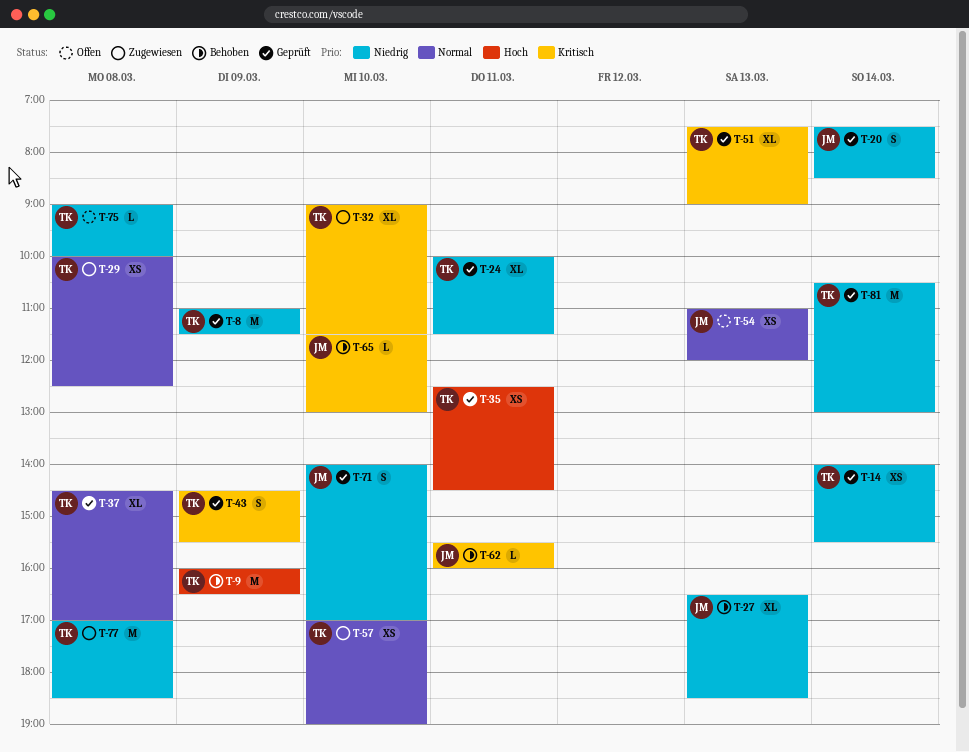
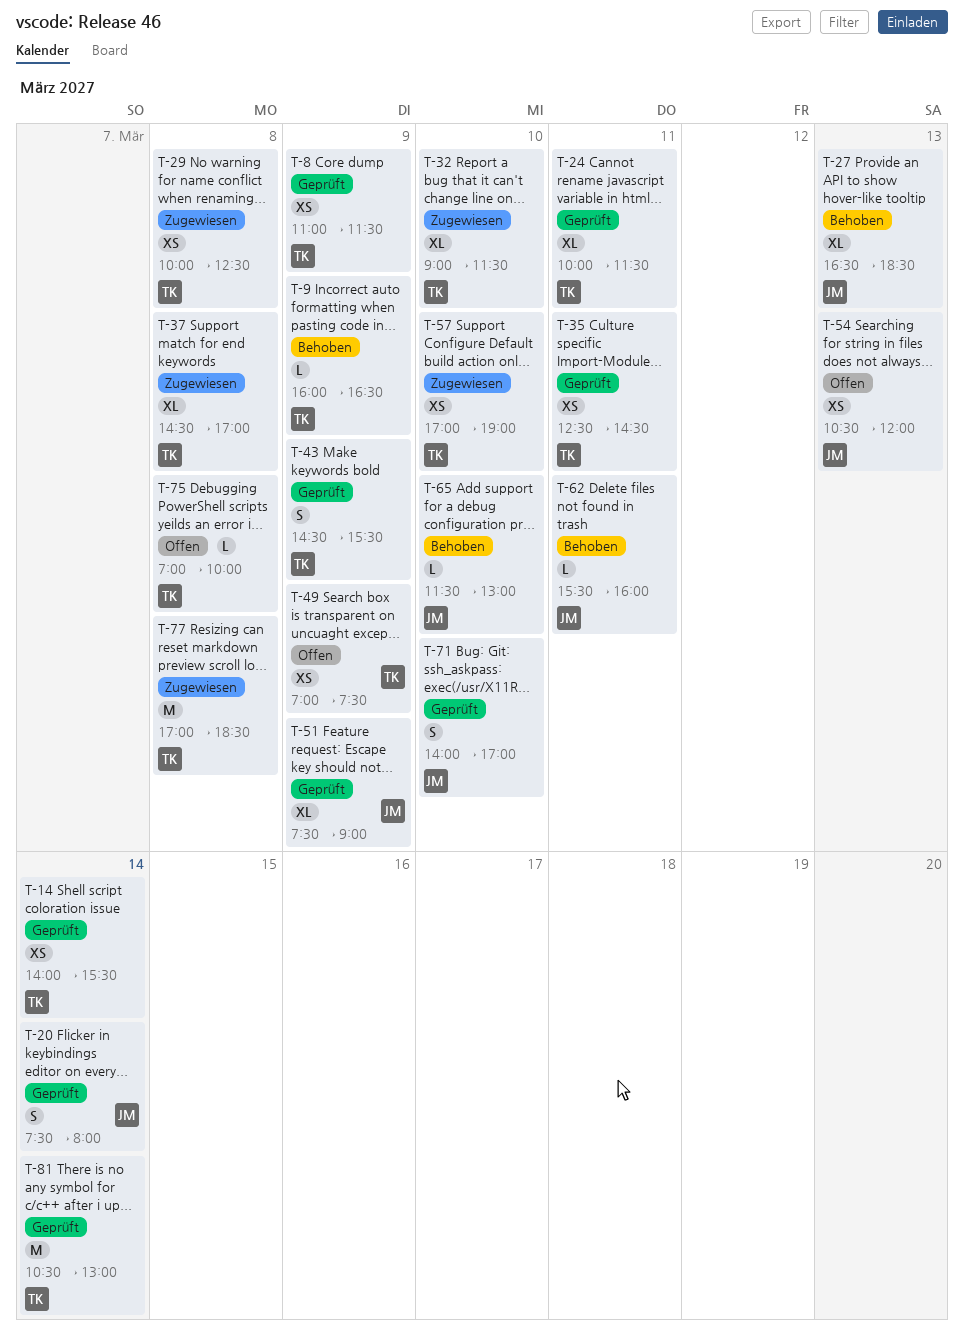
T-8, estimate: M -> XS
T-9, estimate: M -> L
T-20, ends: 08:30 -> 08:00
T-37, status: Geprüft -> Zugewiesen
T-49: none -> present
T-51, owner: TK -> JM
T-51, day: Mar 13 -> Mar 9
T-54, begins: 11:00 -> 10:30
T-75, begins: 09:00 -> 07:00

